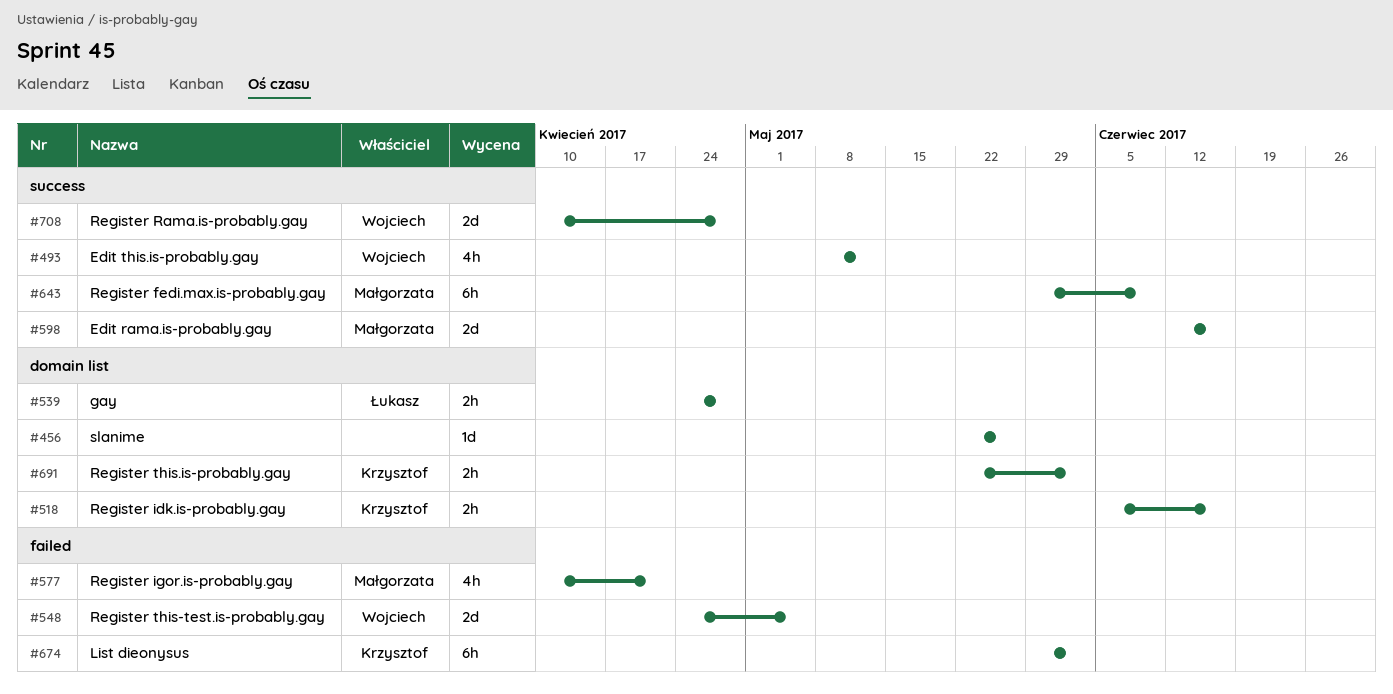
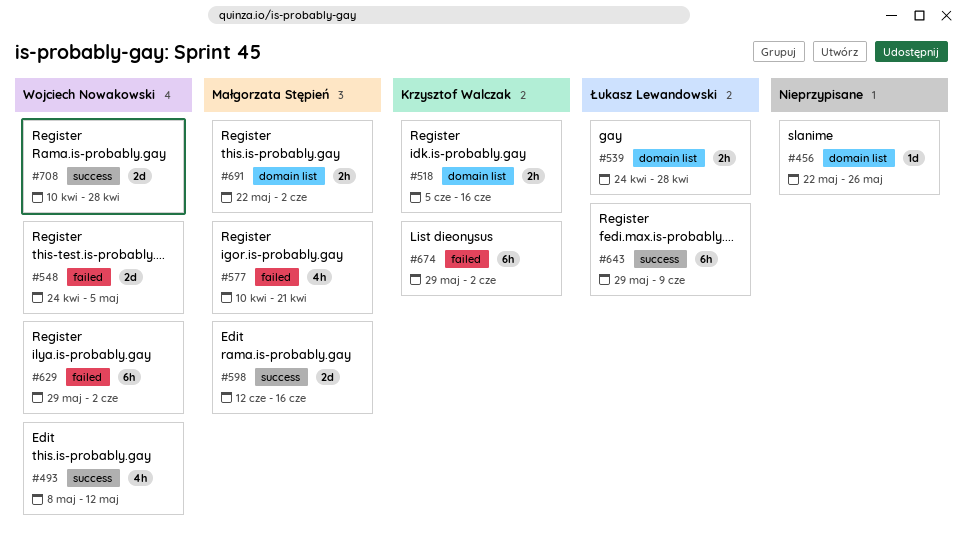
#629: none -> present
#643, owner: Małgorzata Stępień -> Łukasz Lewandowski
#691, owner: Krzysztof Walczak -> Małgorzata Stępień

